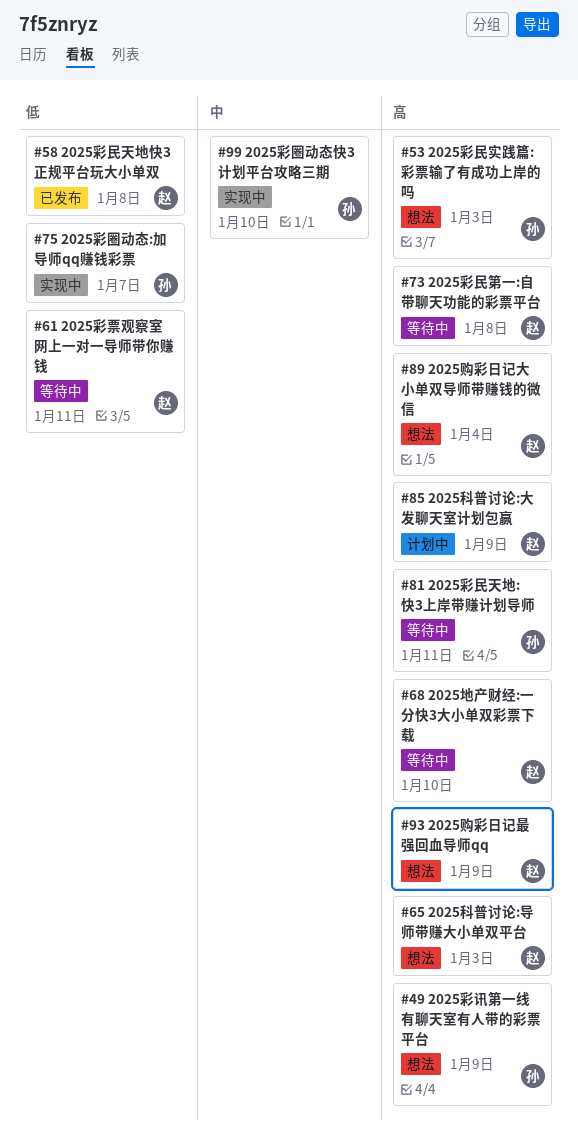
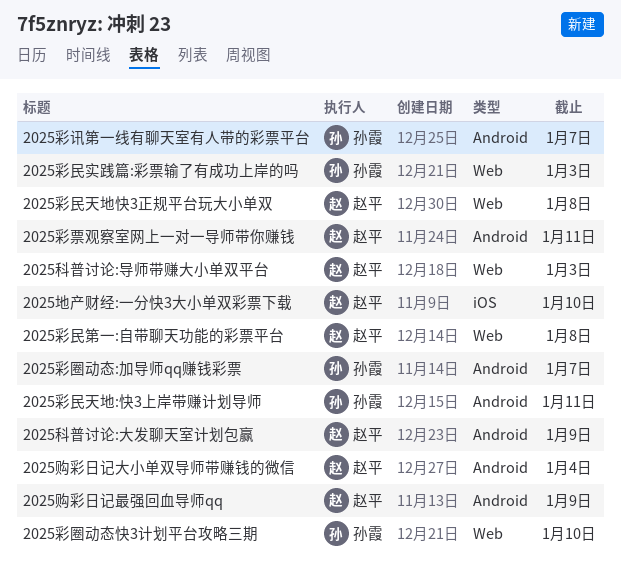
2025彩讯第一线有聊天室有人带的彩票平台, due: Jan 9 -> Jan 7

